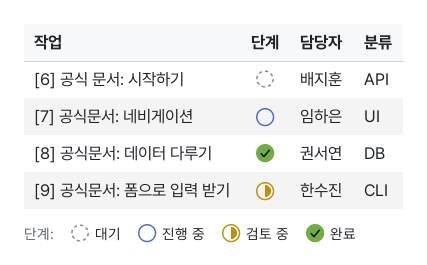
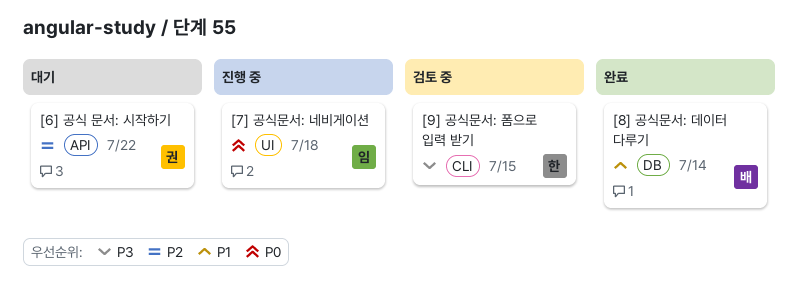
[6] 공식 문서: 시작하기, owner: 배지훈 -> 권서연
[8] 공식문서: 데이터 다루기, owner: 권서연 -> 배지훈

